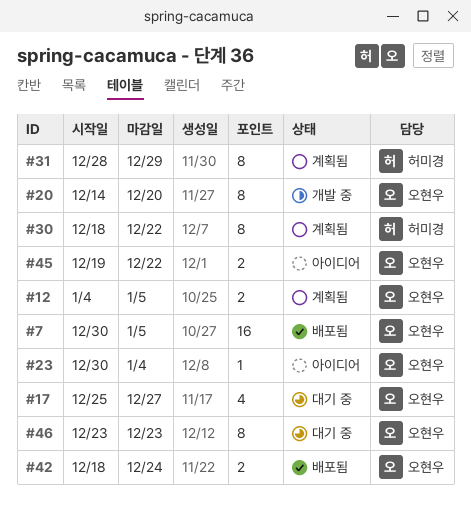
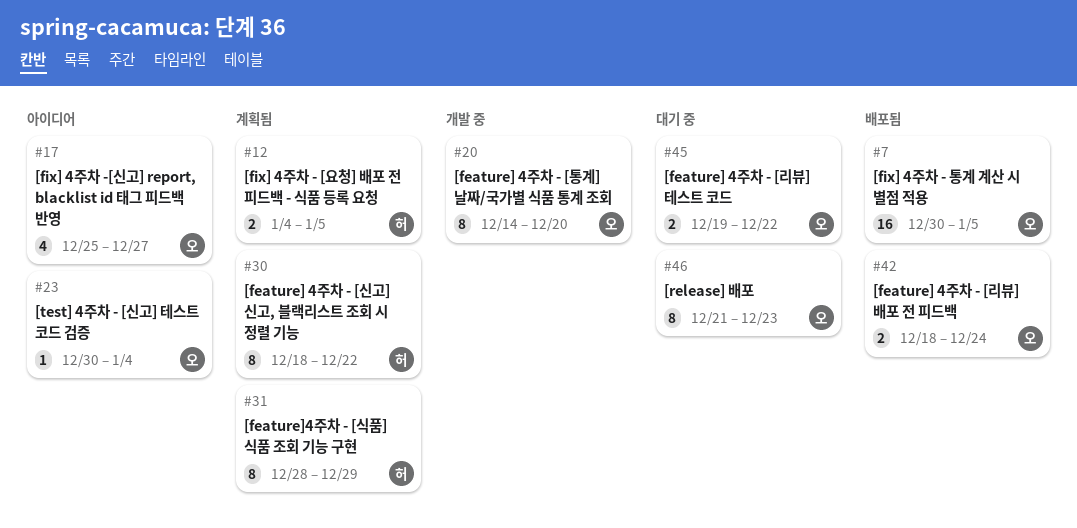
#12, owner: 오현우 -> 허미경
#17, status: 대기 중 -> 아이디어
#45, status: 아이디어 -> 대기 중
#46, start: Dec 23 -> Dec 21

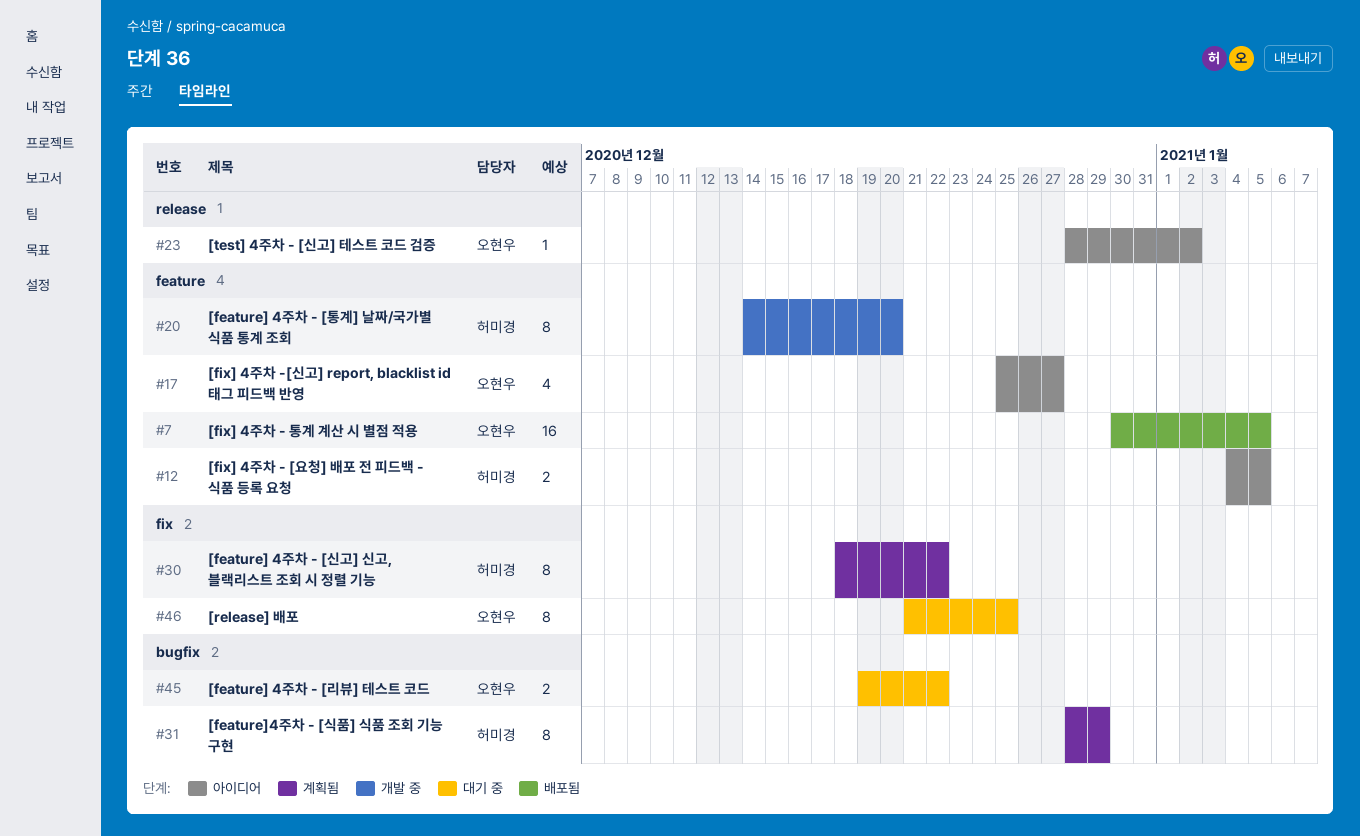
#12, status: 계획됨 -> 아이디어
#20, owner: 오현우 -> 허미경
#23, start: Dec 30 -> Dec 28
#23, due: Jan 4 -> Jan 2
#42: present -> none
#46, due: Dec 23 -> Dec 25

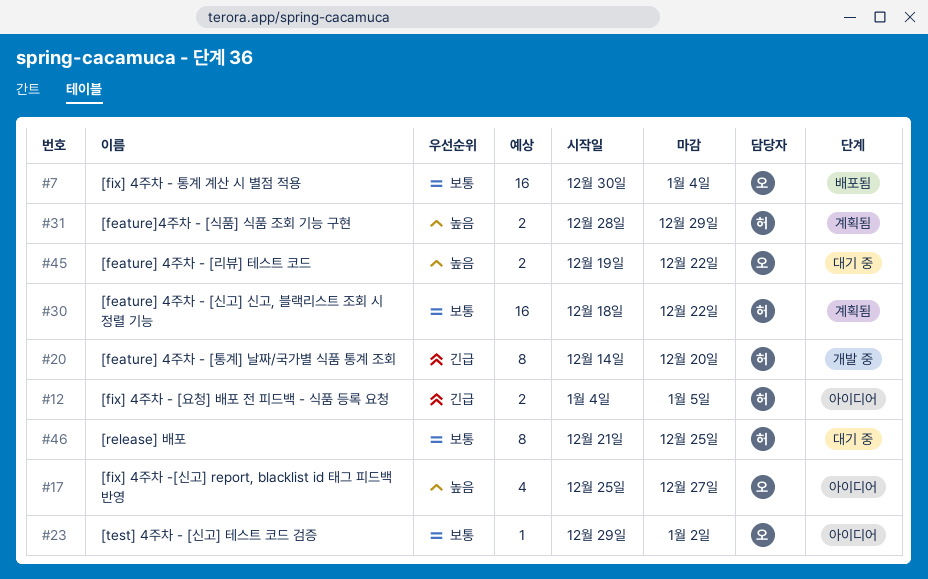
#7, due: Jan 5 -> Jan 4
#23, start: Dec 28 -> Dec 29
#30, estimate: 8 -> 16
#31, estimate: 8 -> 2
#46, owner: 오현우 -> 허미경

